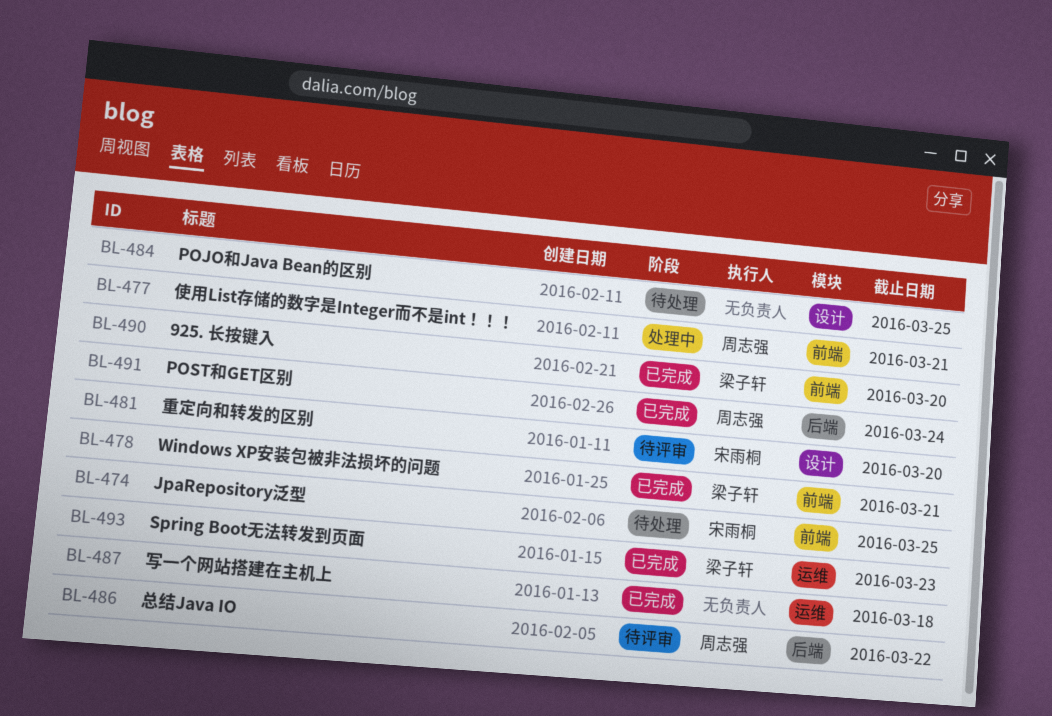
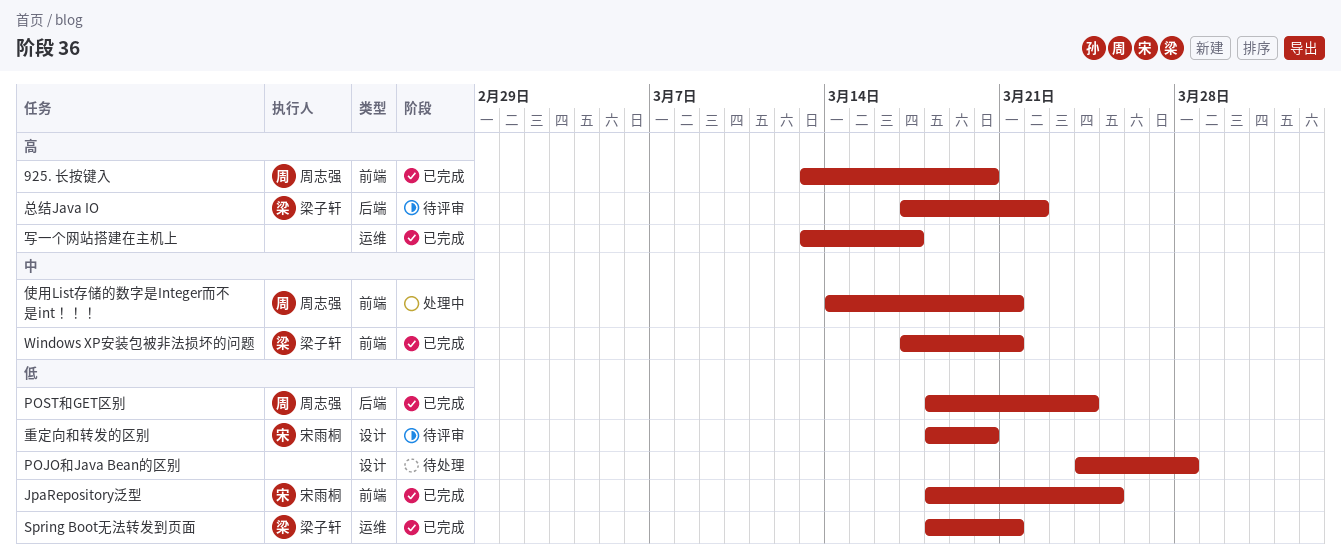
925. 长按键入, owner: 梁子轩 -> 周志强
JpaRepository泛型, status: 待处理 -> 已完成
POJO和Java Bean的区别, due: Mar 25 -> Mar 28
Spring Boot无法转发到页面, due: Mar 23 -> Mar 21
写一个网站搭建在主机上, due: Mar 18 -> Mar 17
总结Java IO, owner: 周志强 -> 梁子轩

